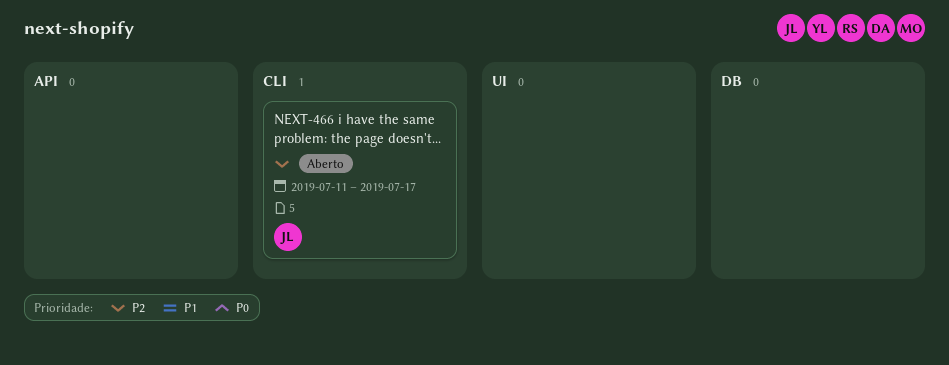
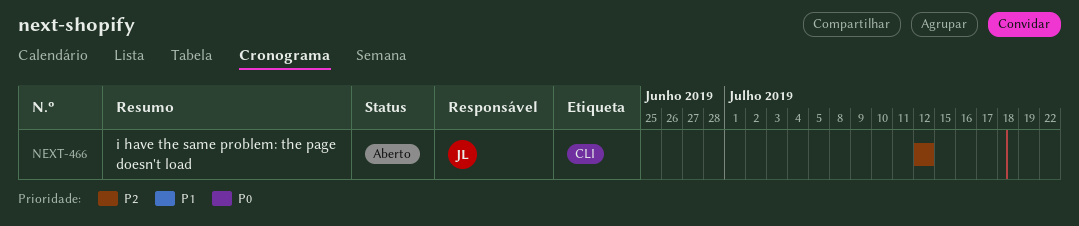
NEXT-466, start: Jul 11 -> Jul 12
NEXT-466, due: Jul 17 -> Jul 12

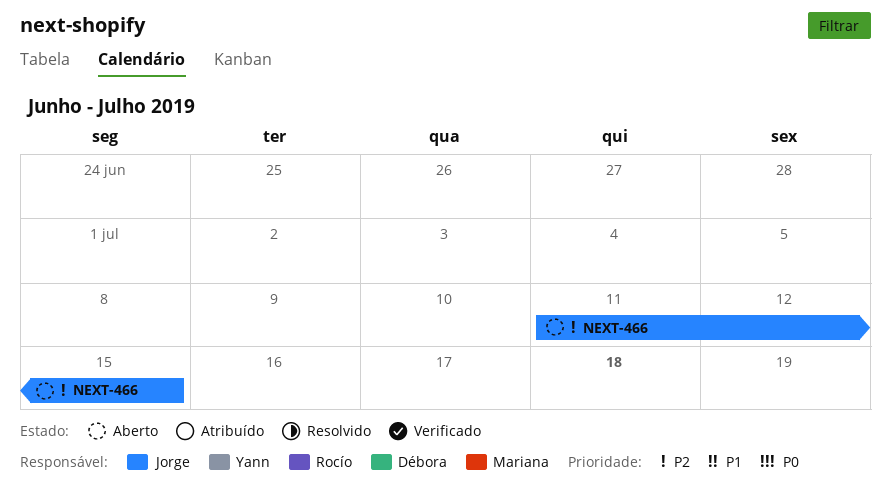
NEXT-466, start: Jul 12 -> Jul 11
NEXT-466, due: Jul 12 -> Jul 15

